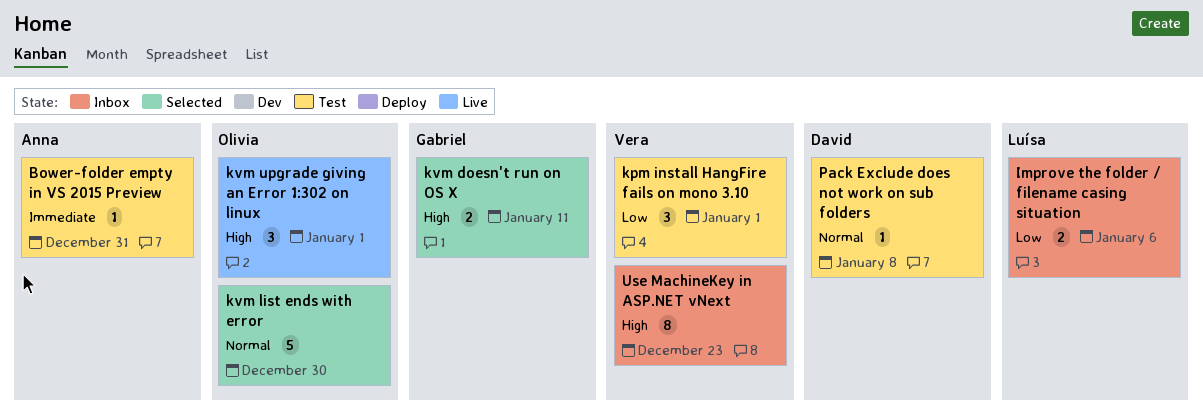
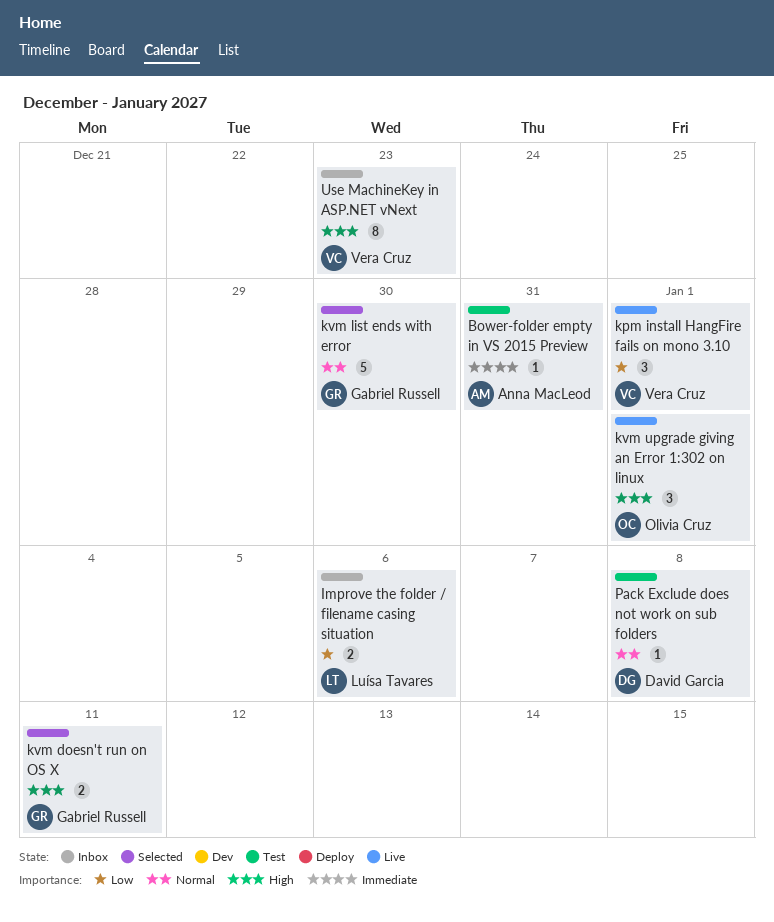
kpm install HangFire fails on mono 3.10, status: Test -> Live
kvm list ends with error, owner: Olivia Cruz -> Gabriel Russell

